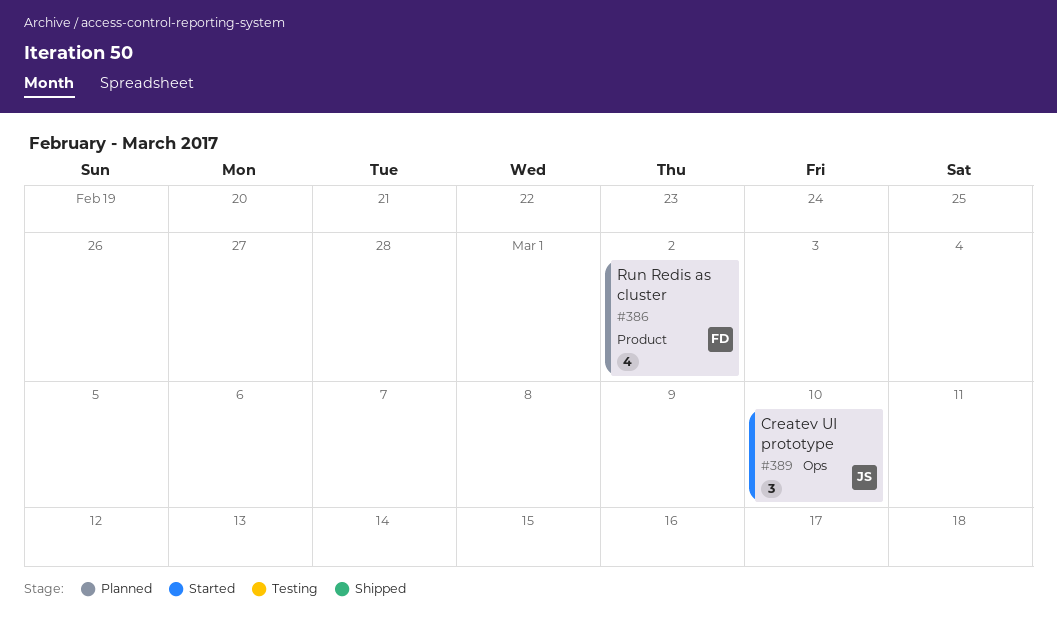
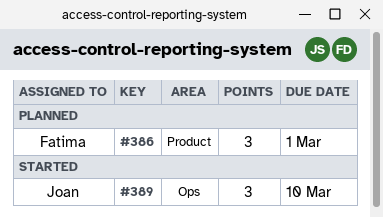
#386, estimate: 4 -> 3
#386, due: Mar 2 -> Mar 1

